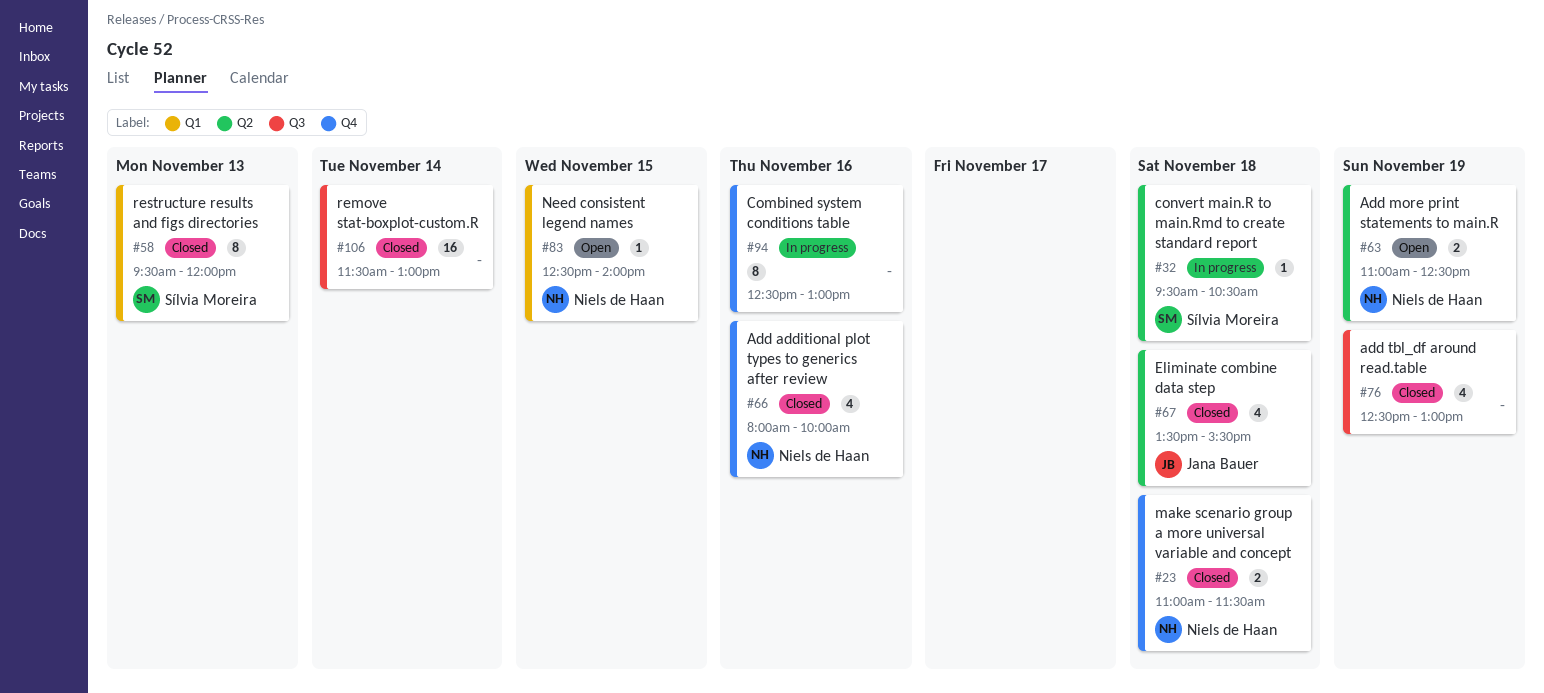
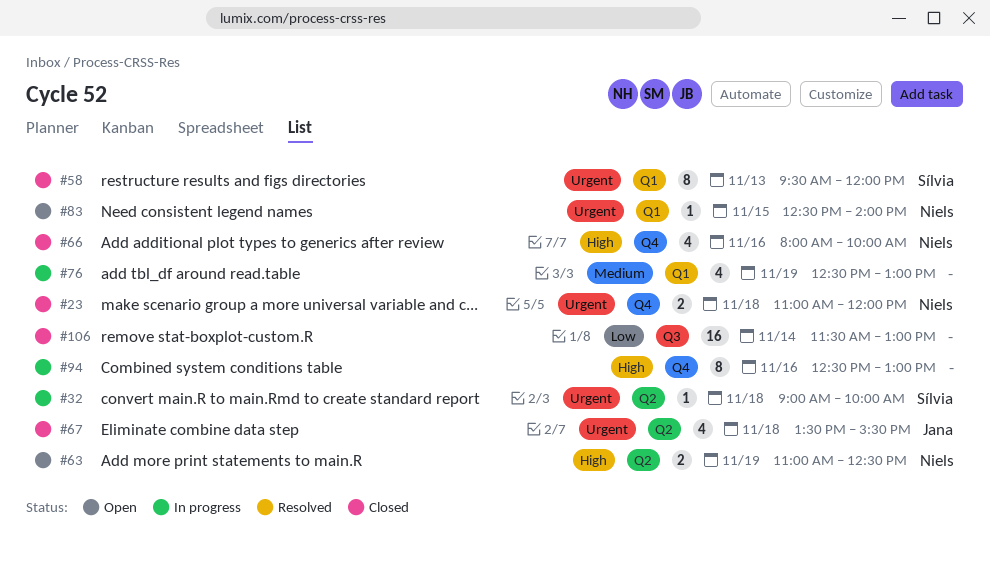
#23, ends: 11:30 -> 12:00
#32, begins: 09:30 -> 09:00
#32, ends: 10:30 -> 10:00
#76, status: Closed -> In progress
#76, label: Q3 -> Q1

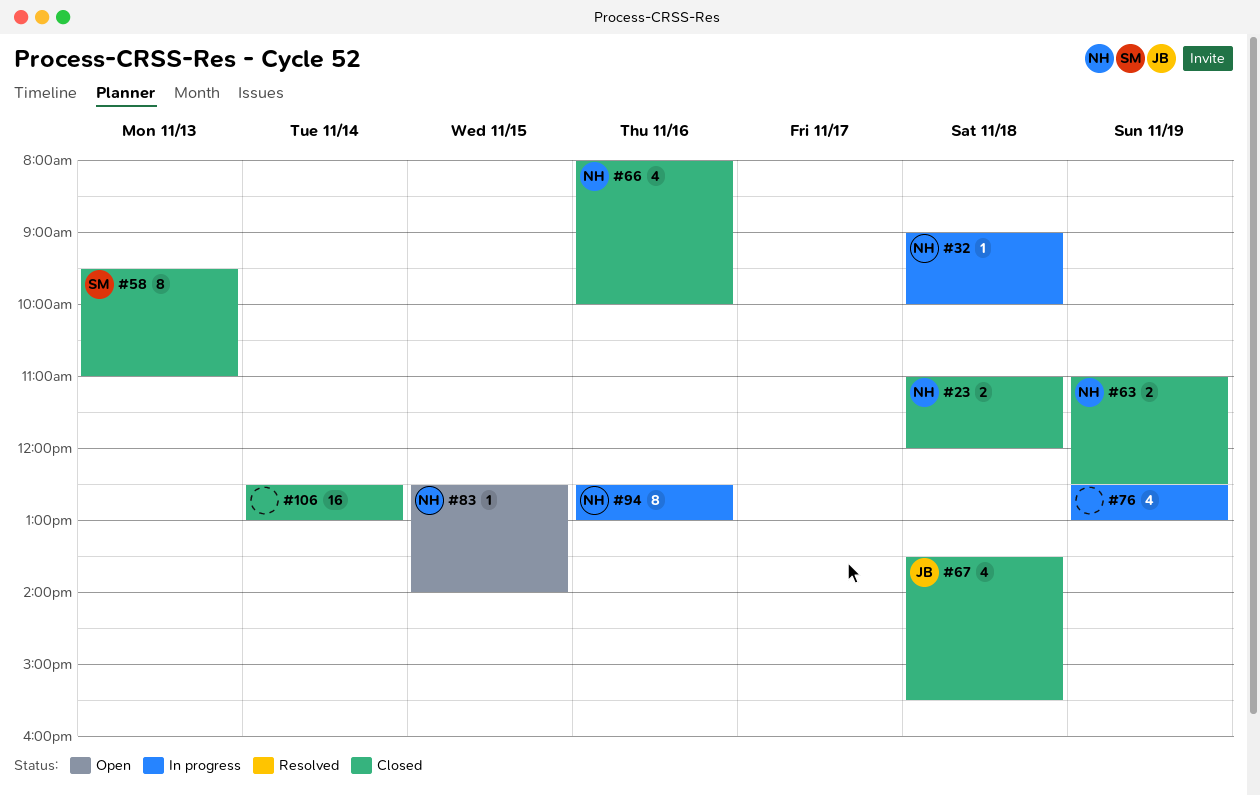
#32, owner: Sílvia -> Niels
#58, ends: 12:00 -> 11:00
#63, status: Open -> Closed
#94, owner: none -> Niels
#106, begins: 11:30 -> 12:30

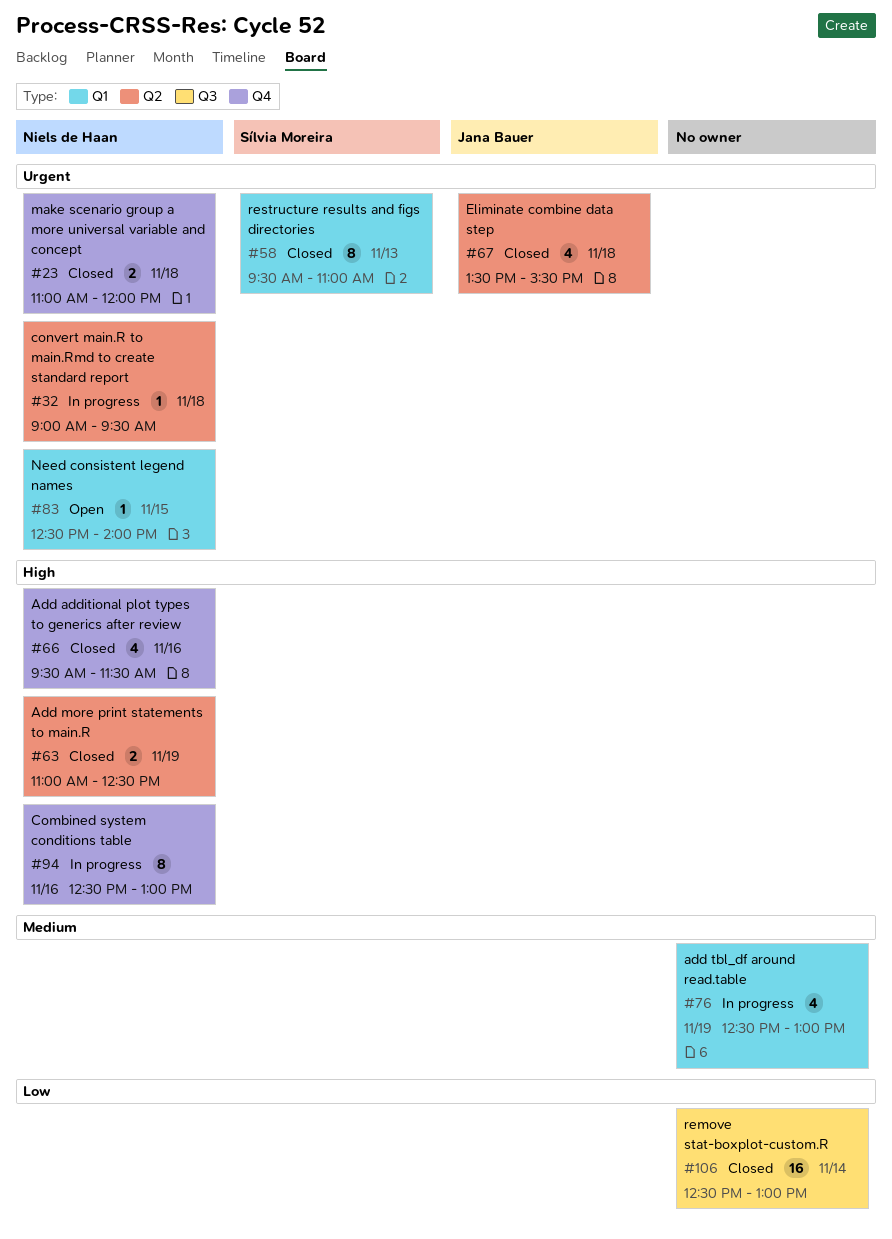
#32, ends: 10:00 -> 09:30
#66, begins: 08:00 -> 09:30
#66, ends: 10:00 -> 11:30

